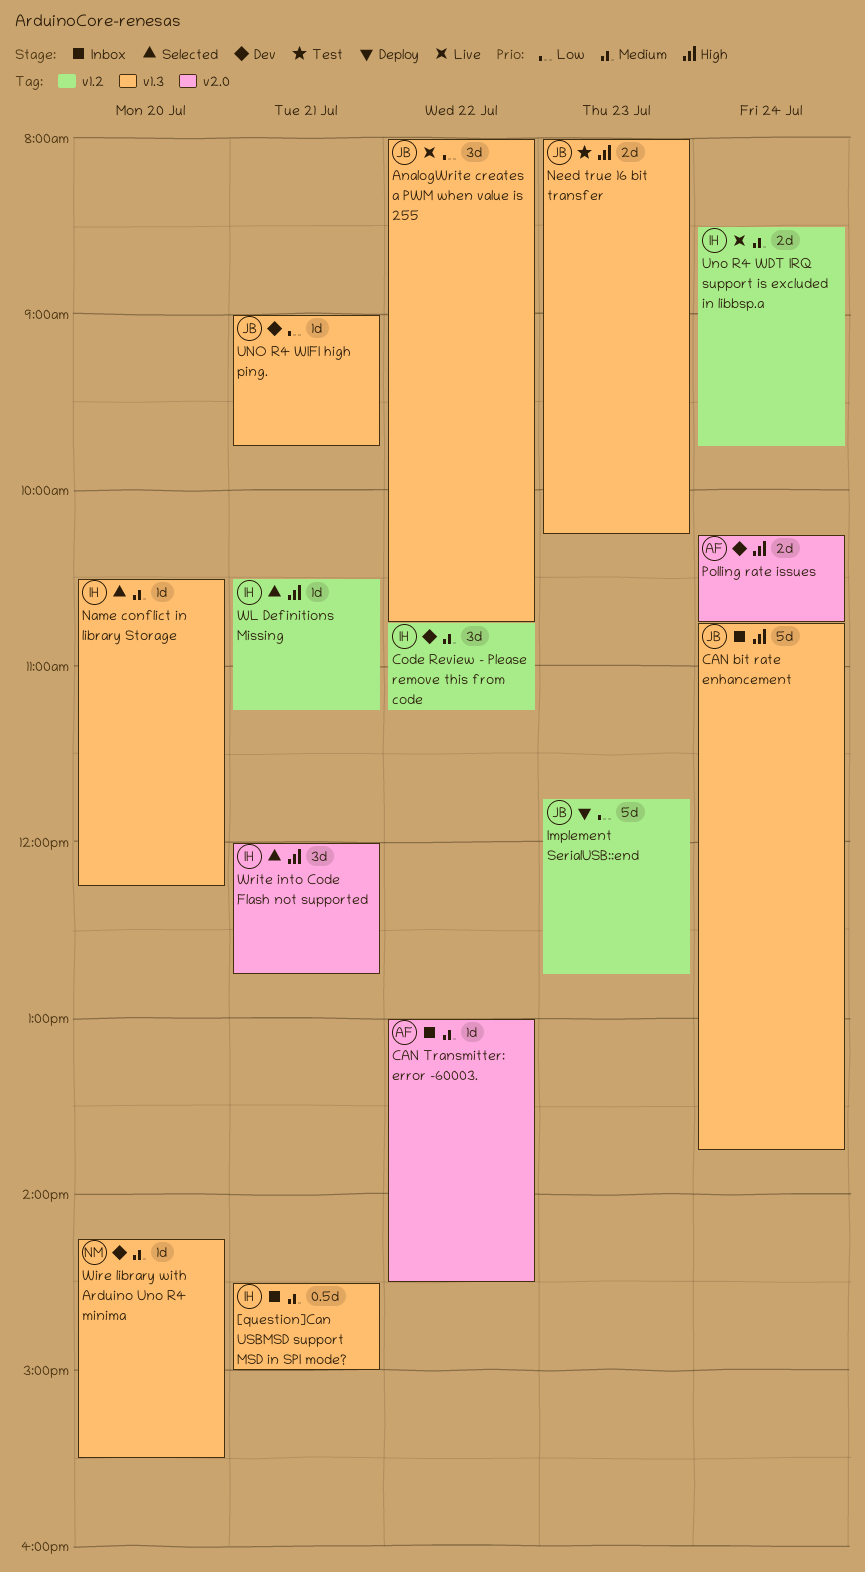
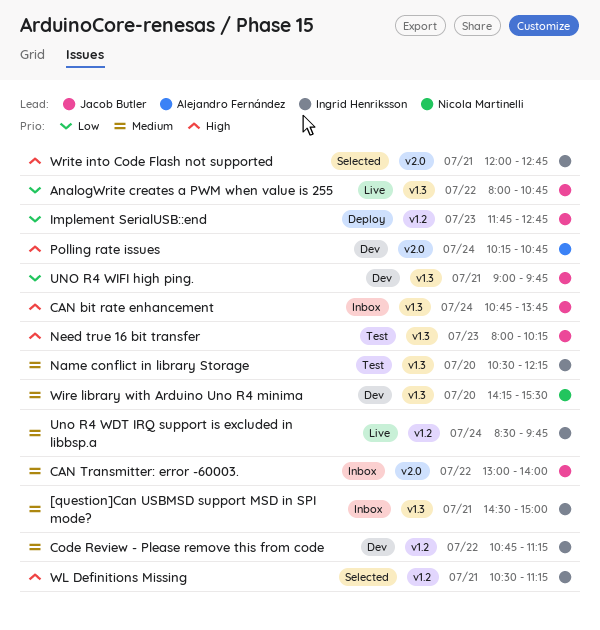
CAN Transmitter: error -60003., owner: Alejandro Fernández -> Jacob Butler
CAN Transmitter: error -60003., ends: 14:30 -> 14:00
Name conflict in library Storage, status: Selected -> Test

